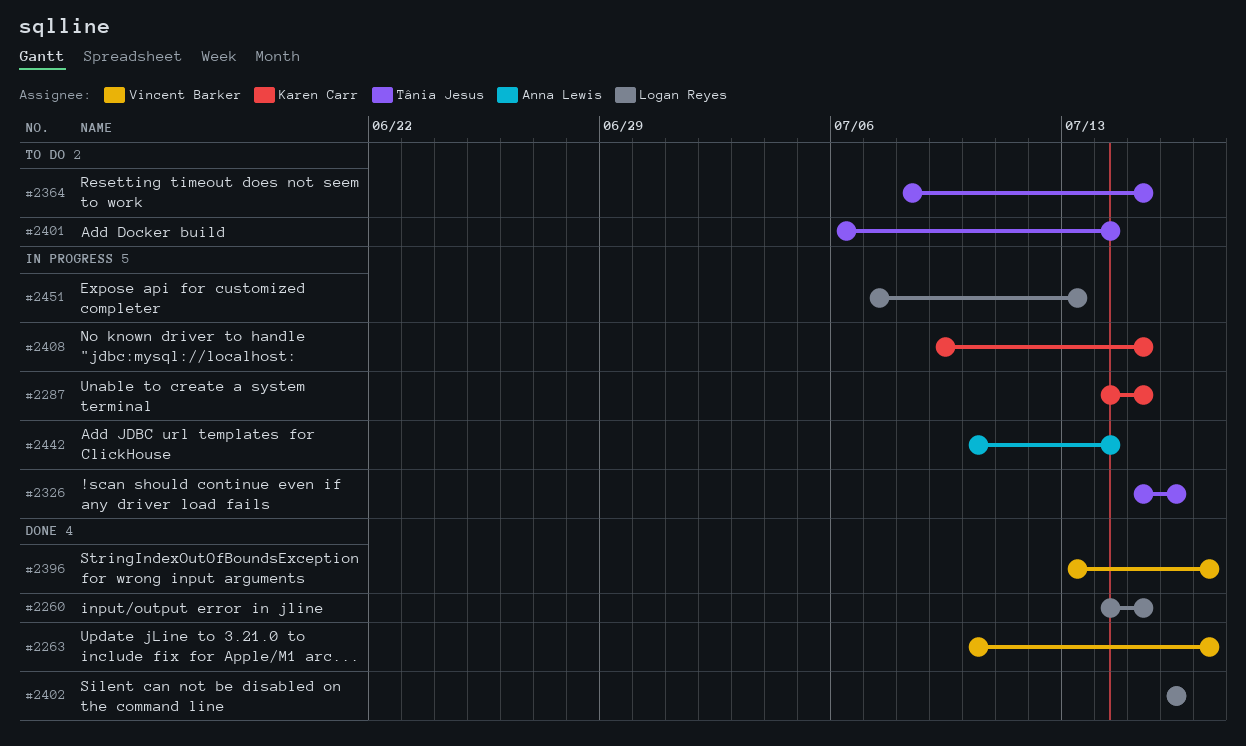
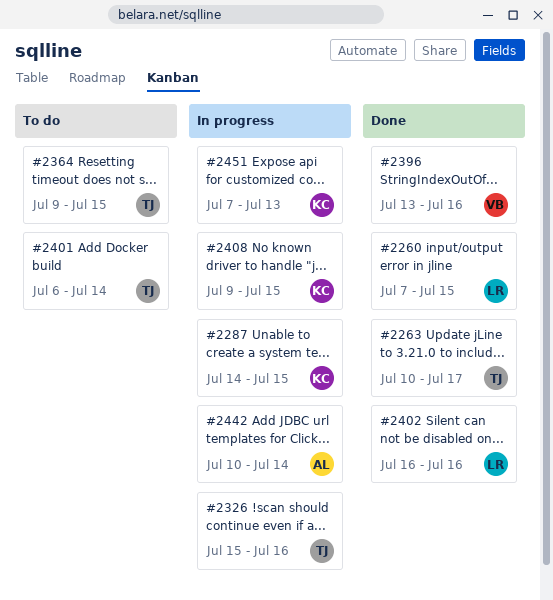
#2260, start: Jul 14 -> Jul 7
#2263, owner: Vincent Barker -> Tânia Jesus
#2364, start: Jul 8 -> Jul 9
#2396, due: Jul 17 -> Jul 16
#2451, owner: Logan Reyes -> Karen Carr

